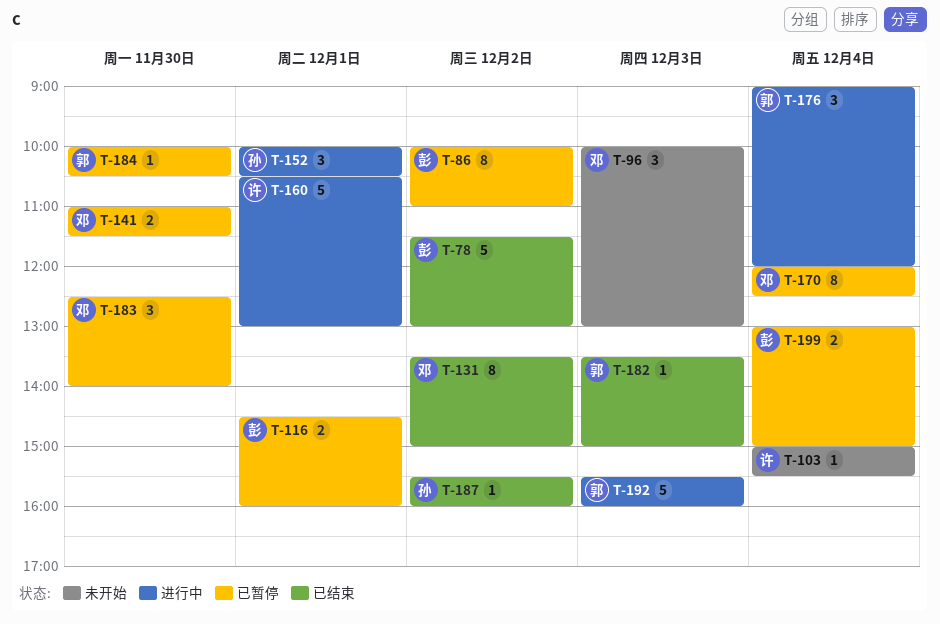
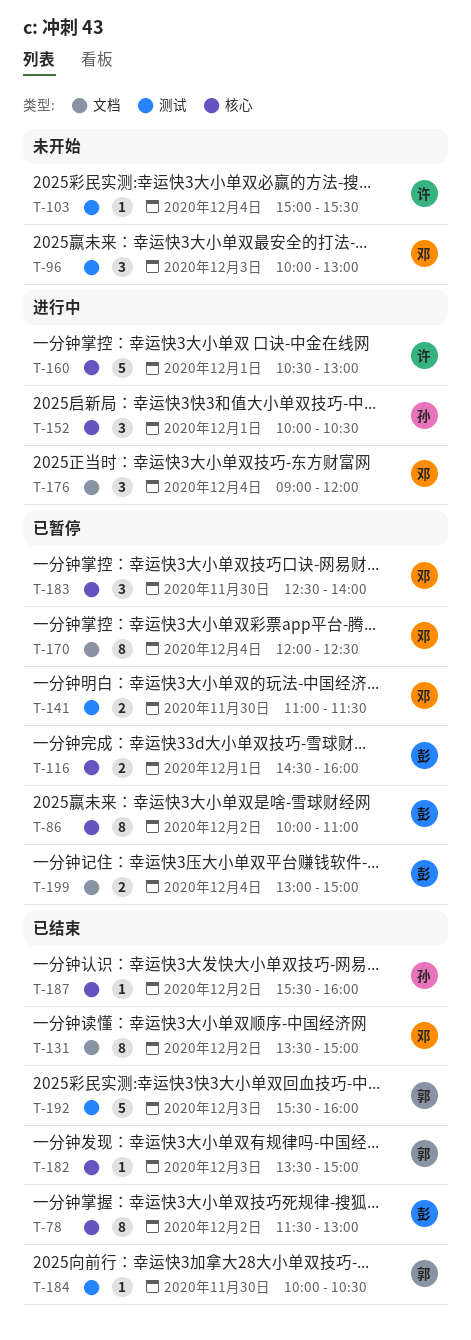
T-78, estimate: 5 -> 8
T-176, owner: 郭 -> 邓
T-184, status: 已暂停 -> 已结束
T-192, status: 进行中 -> 已结束

